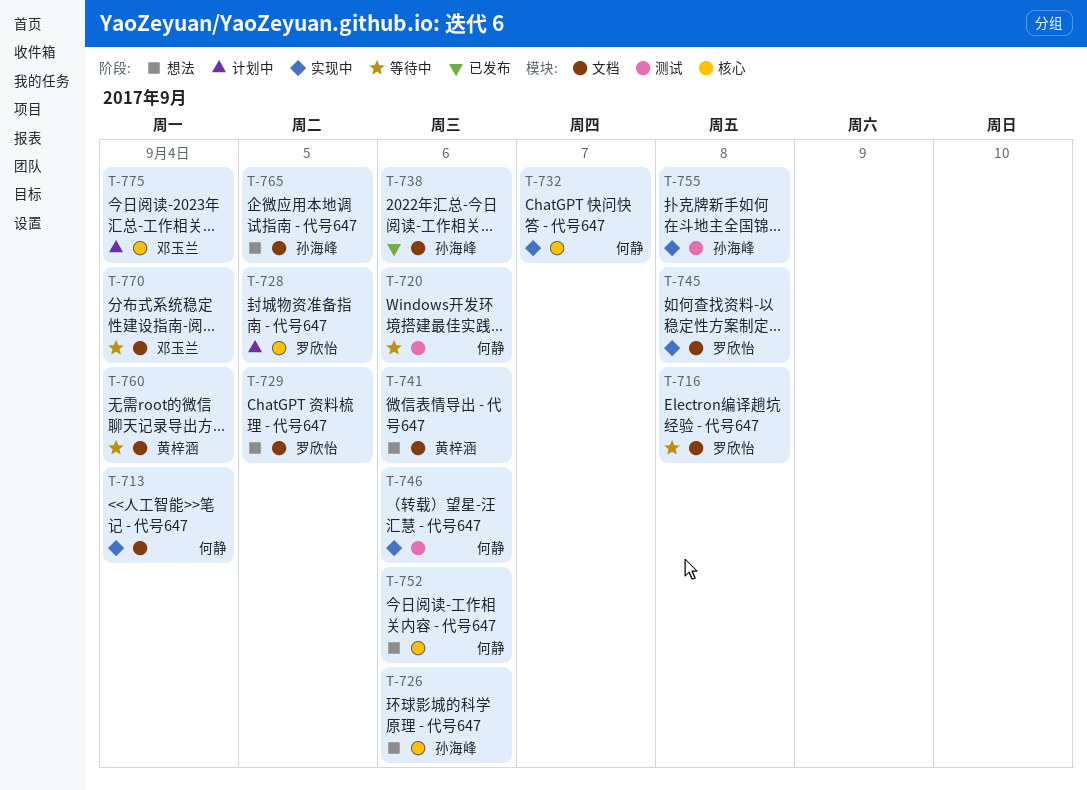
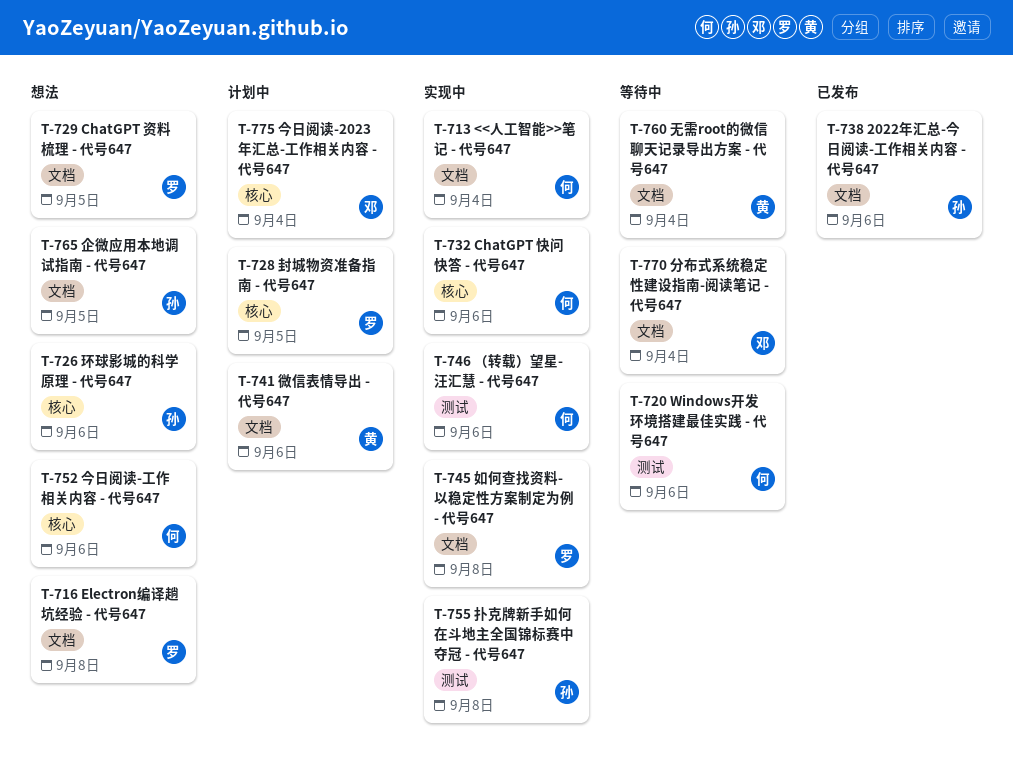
T-716, status: 等待中 -> 想法
T-732, due: Sep 7 -> Sep 6
T-741, status: 想法 -> 计划中

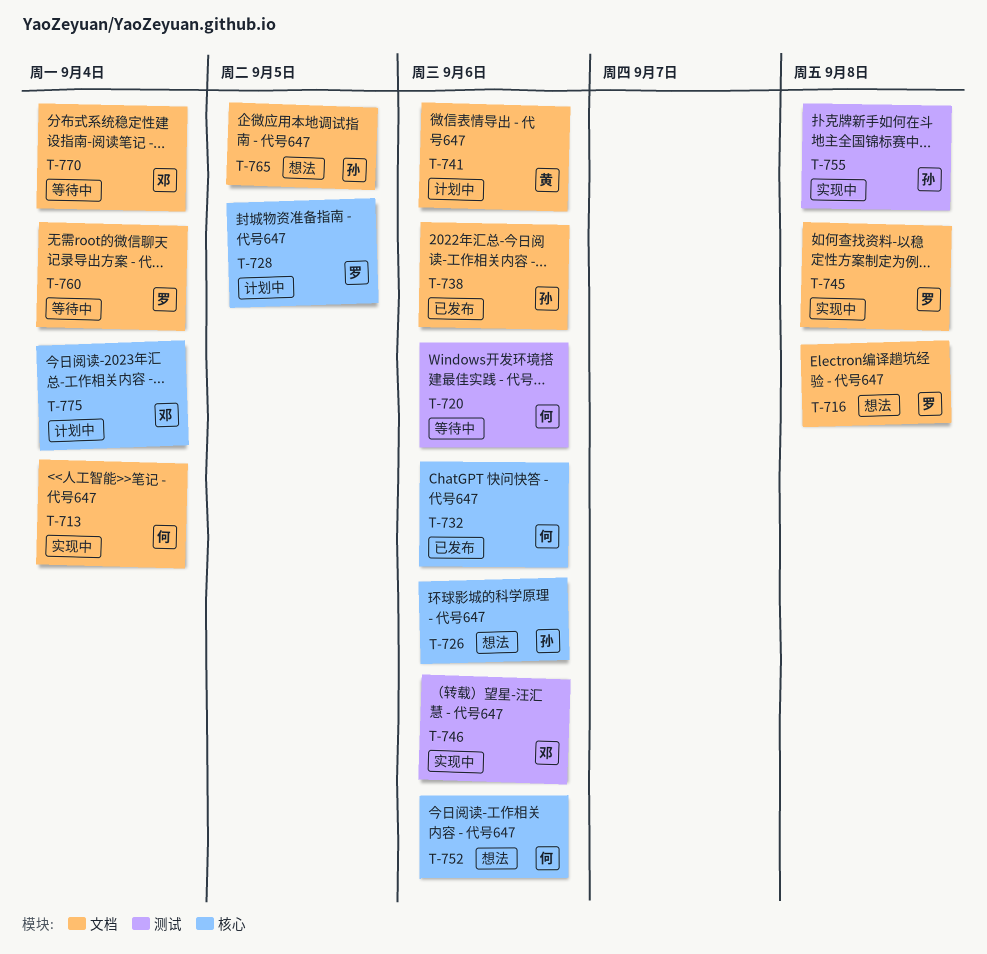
T-729: present -> none
T-732, status: 实现中 -> 已发布
T-746, owner: 何 -> 邓
T-760, owner: 黄 -> 罗

